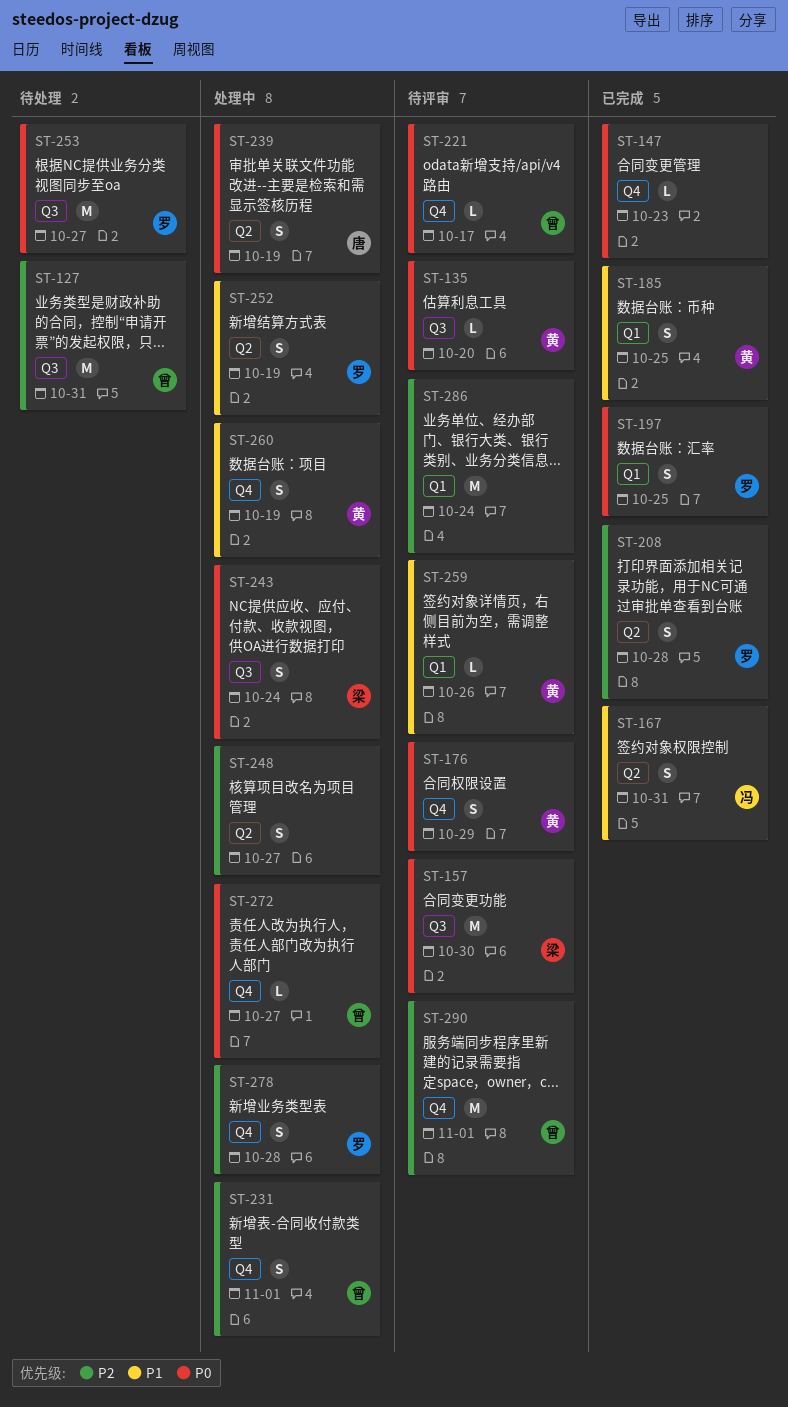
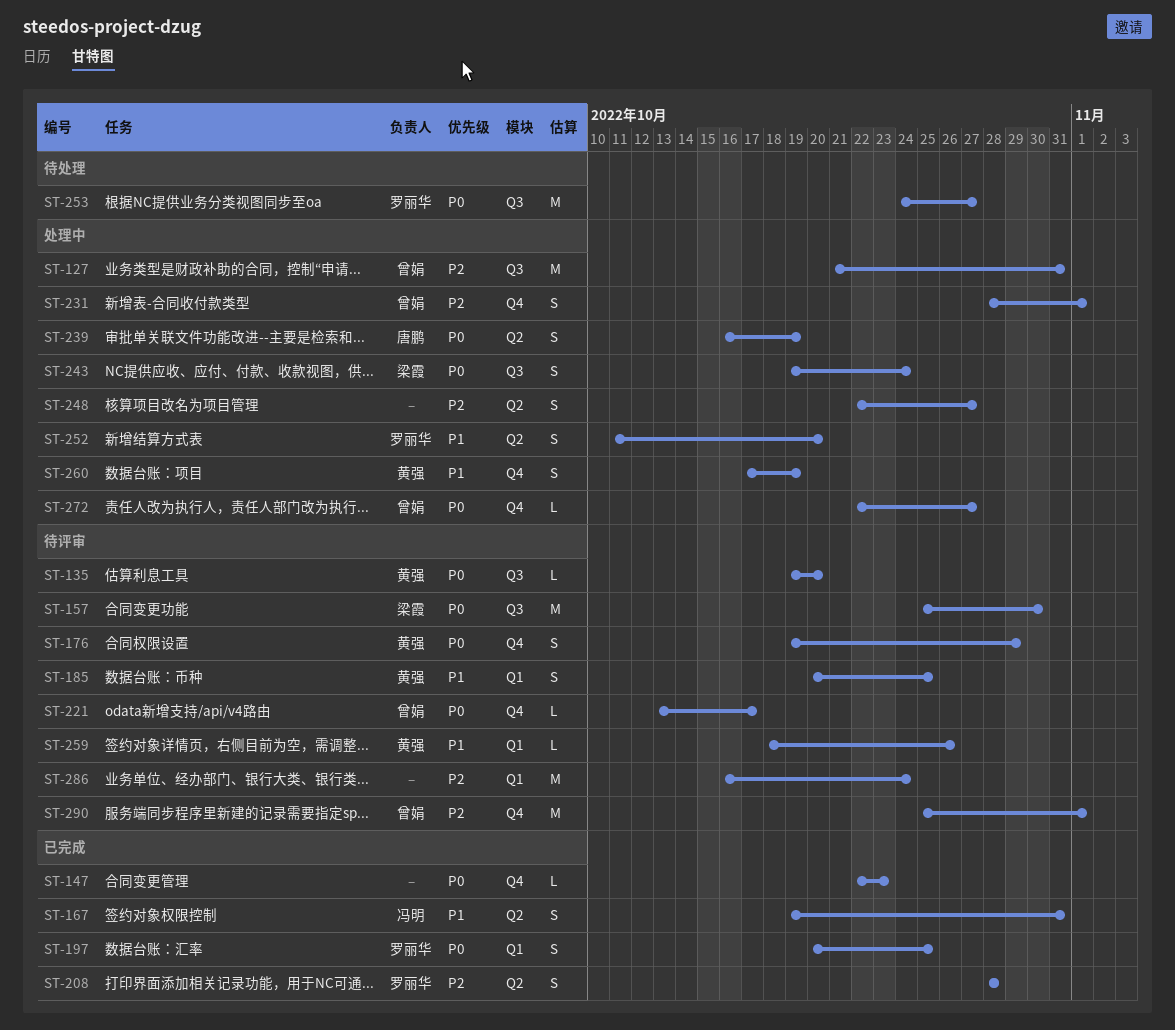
ST-127, status: 待处理 -> 处理中
ST-185, status: 已完成 -> 待评审
ST-252, due: Oct 19 -> Oct 20
ST-278: present -> none

